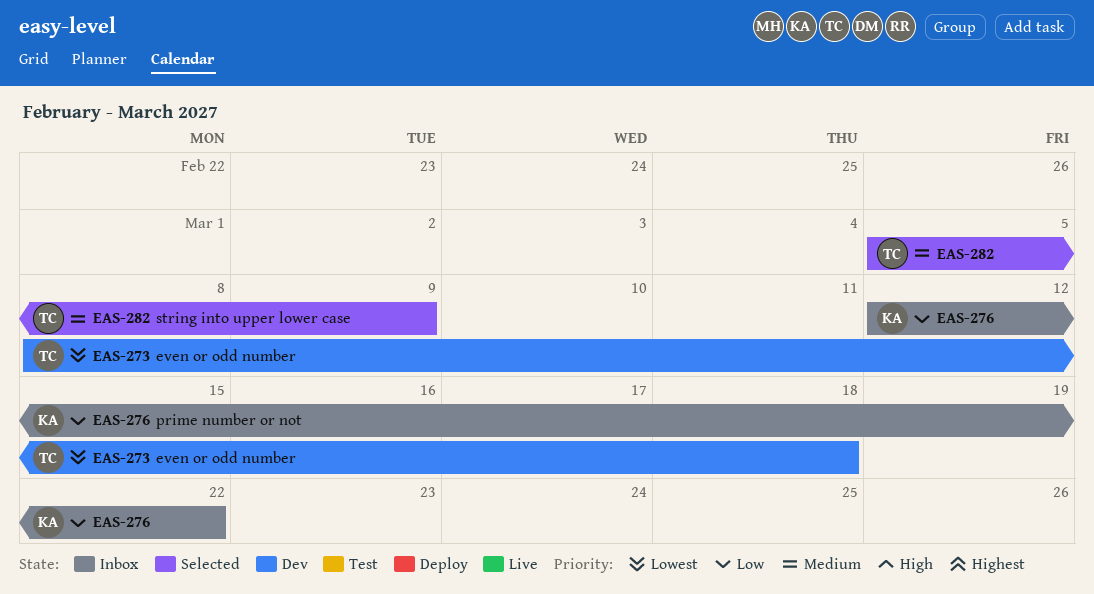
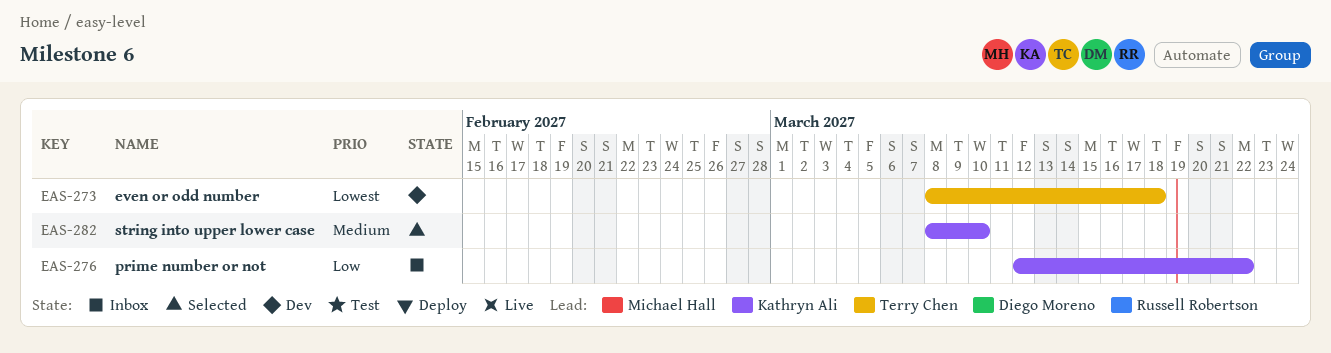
EAS-282, owner: Terry Chen -> Kathryn Ali
EAS-282, start: Mar 5 -> Mar 8
EAS-282, due: Mar 9 -> Mar 10

